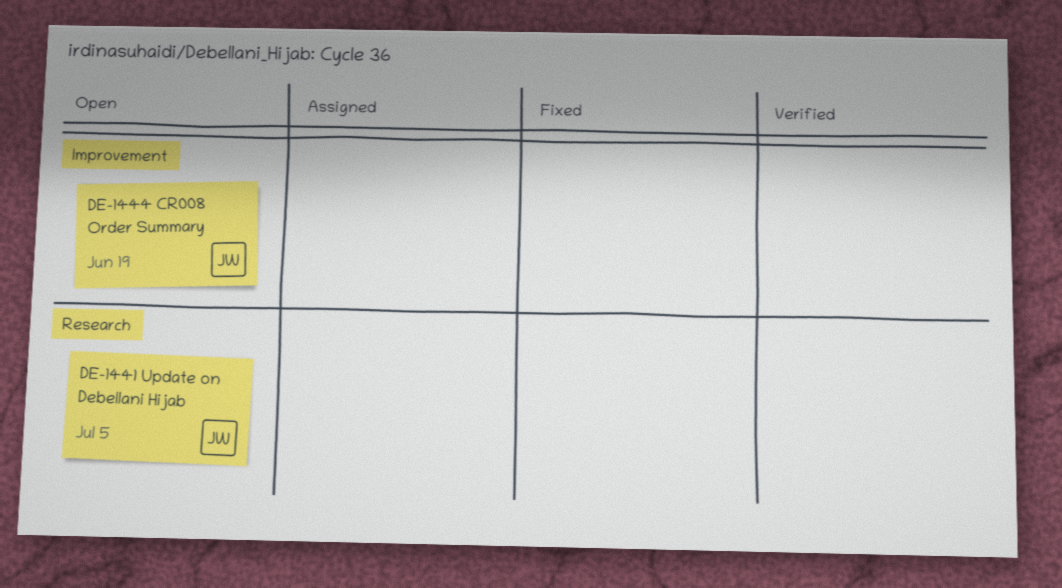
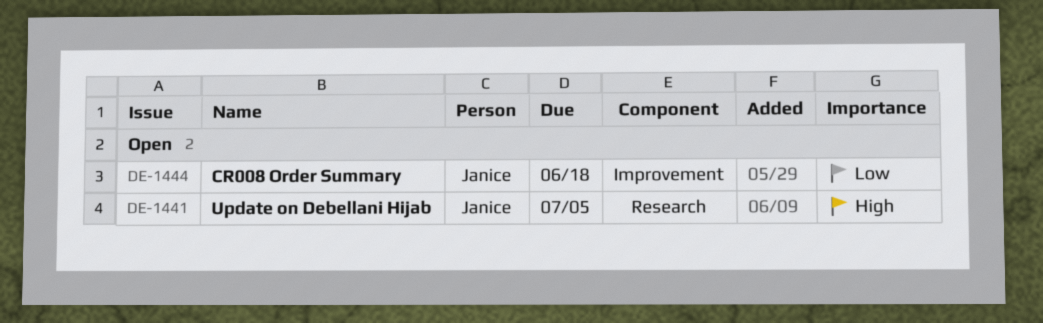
DE-1444, due: Jun 19 -> Jun 18

